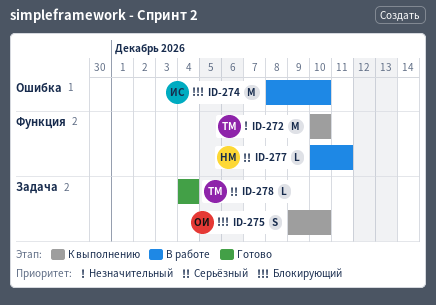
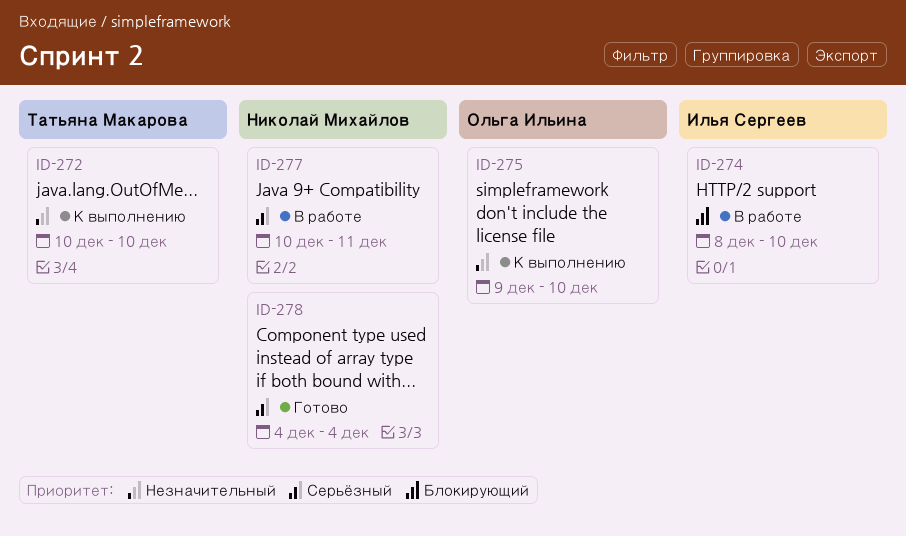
ID-275, priority: Блокирующий -> Незначительный
ID-278, owner: Татьяна Макарова -> Николай Михайлов

